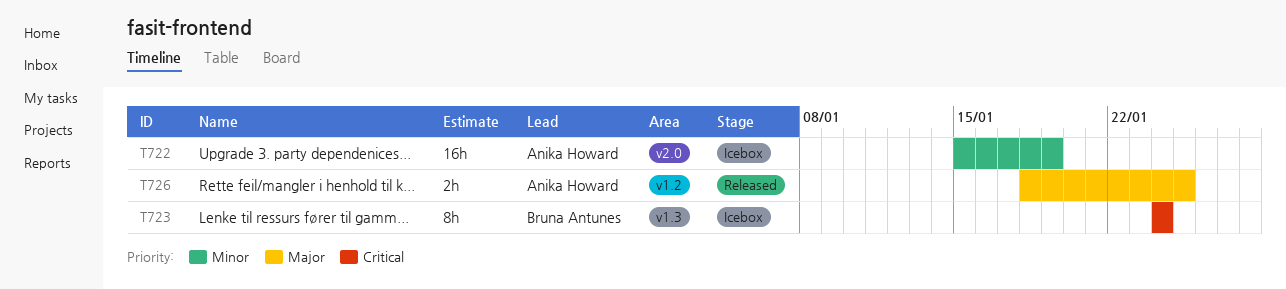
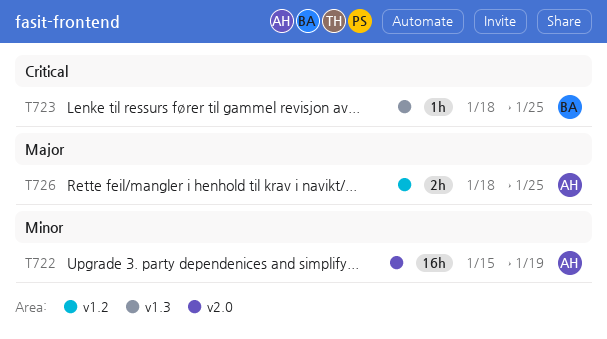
T723, estimate: 8h -> 1h
T723, start: Jan 24 -> Jan 18
T723, due: Jan 24 -> Jan 25

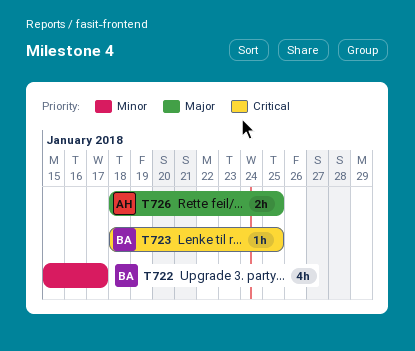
T722, owner: AH -> BA
T722, estimate: 16h -> 4h
T722, due: Jan 19 -> Jan 17

